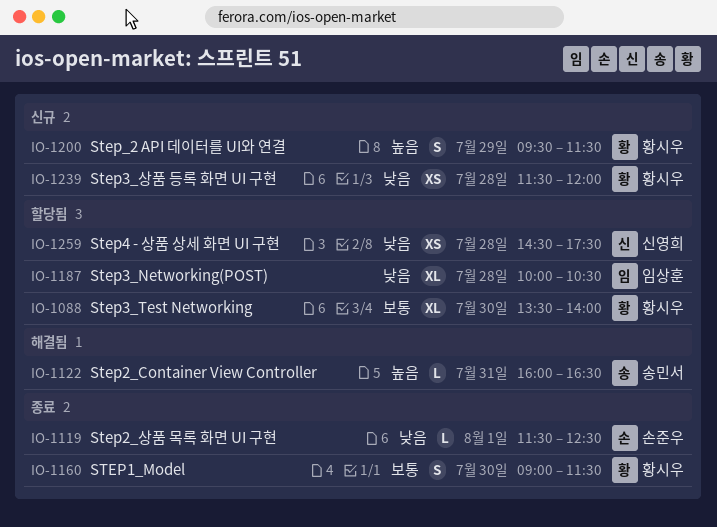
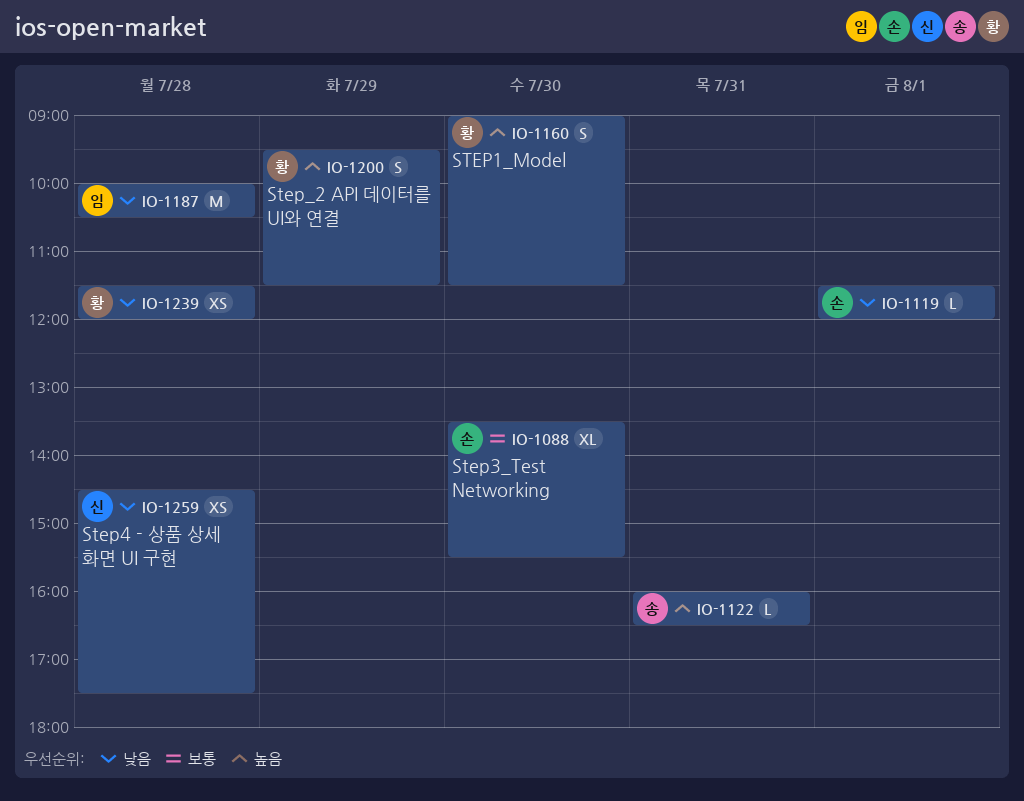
IO-1088, owner: 황시우 -> 손준우
IO-1088, ends: 14:00 -> 15:30
IO-1119, ends: 12:30 -> 12:00
IO-1160, priority: 보통 -> 높음
IO-1187, estimate: XL -> M

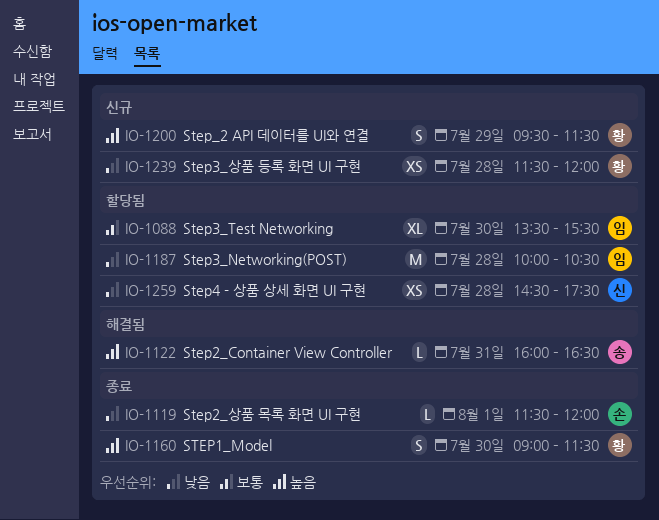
IO-1088, owner: 손 -> 임

